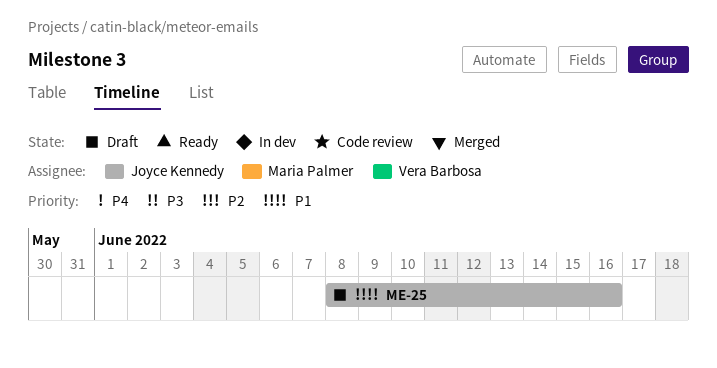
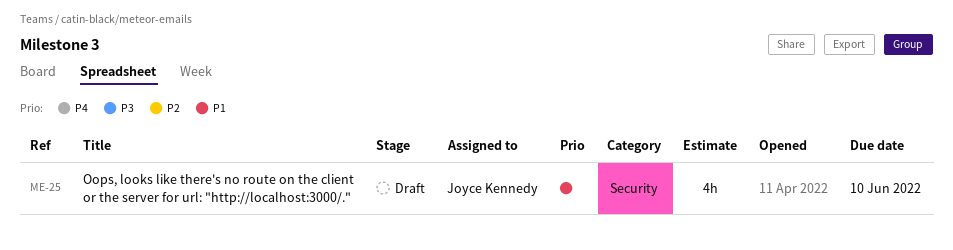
ME-25, due: Jun 16 -> Jun 10

